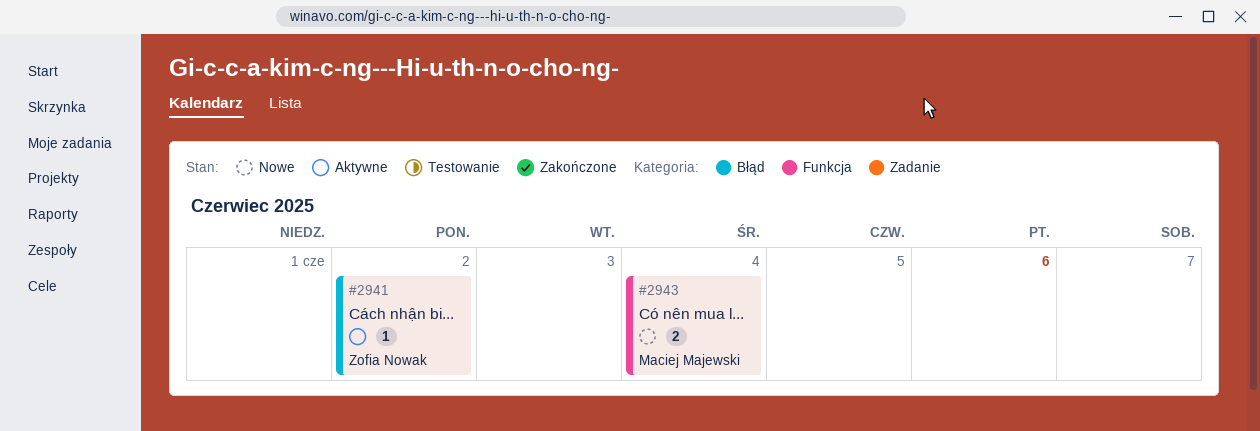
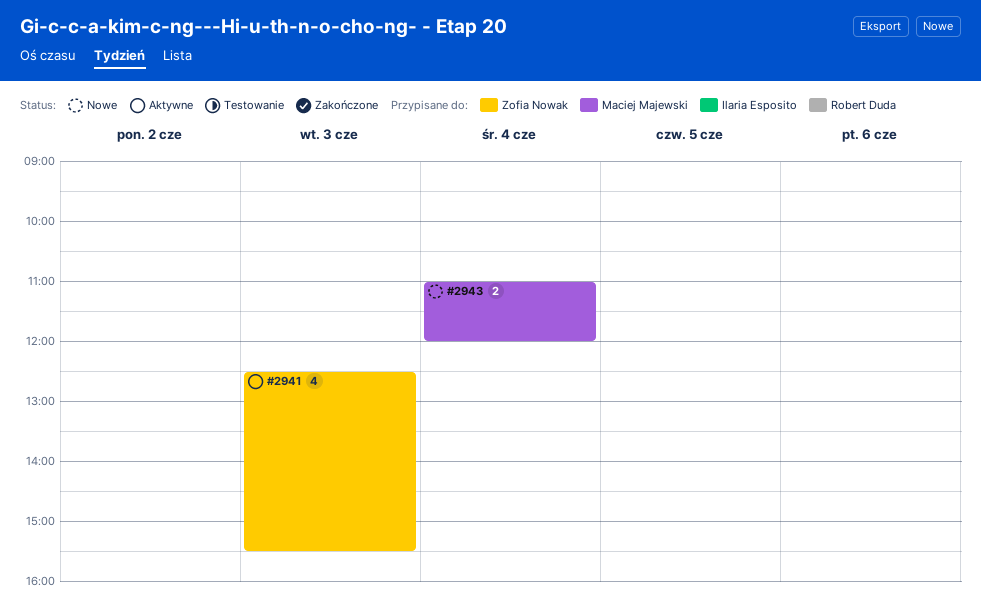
#2941, estimate: 1 -> 4
#2941, day: Jun 2 -> Jun 3

